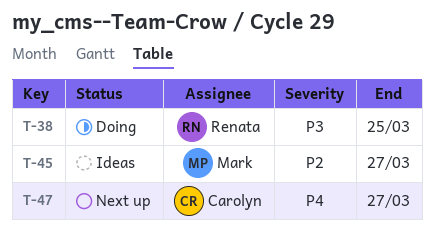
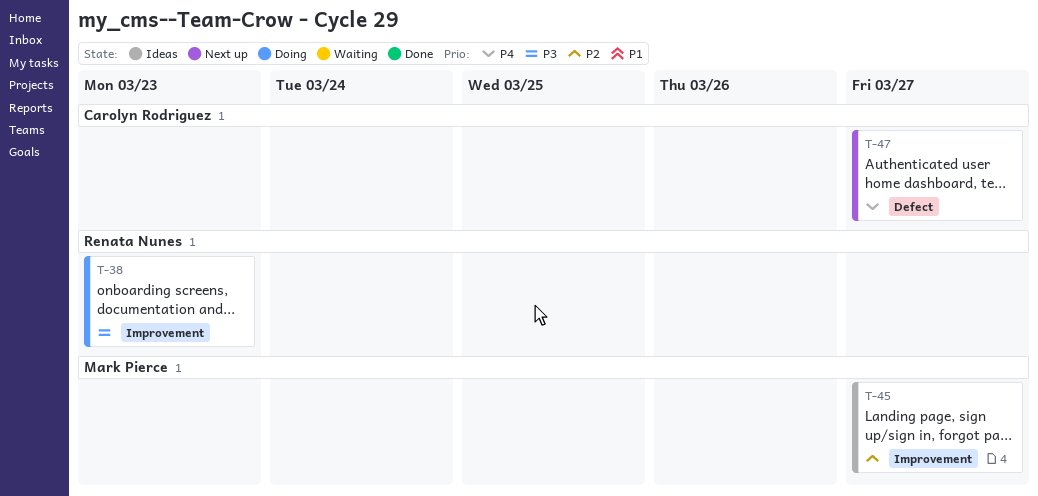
T-38, due: Mar 25 -> Mar 23

